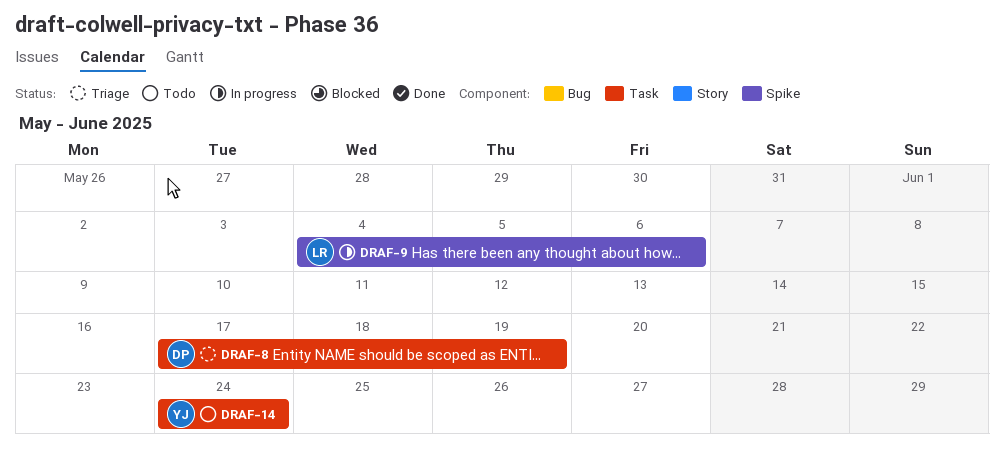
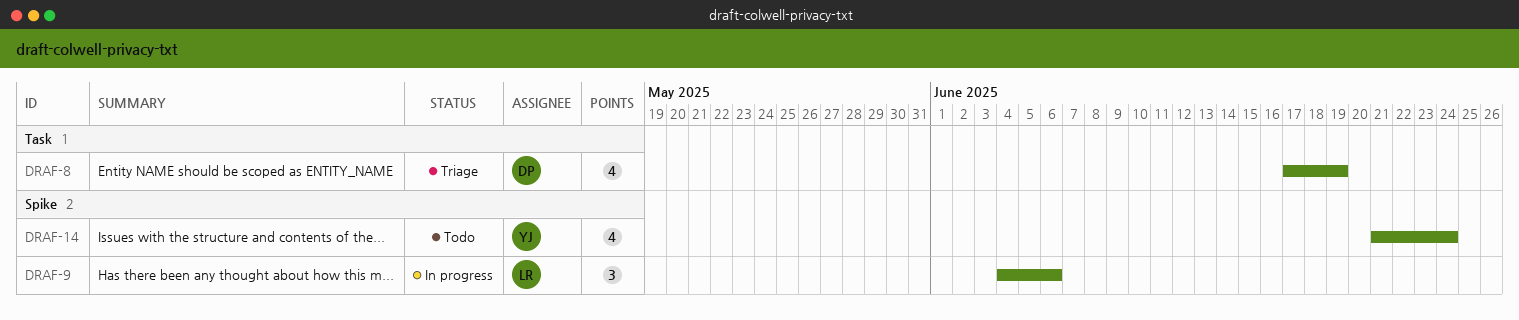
DRAF-14, label: Task -> Spike
DRAF-14, start: Jun 24 -> Jun 21

